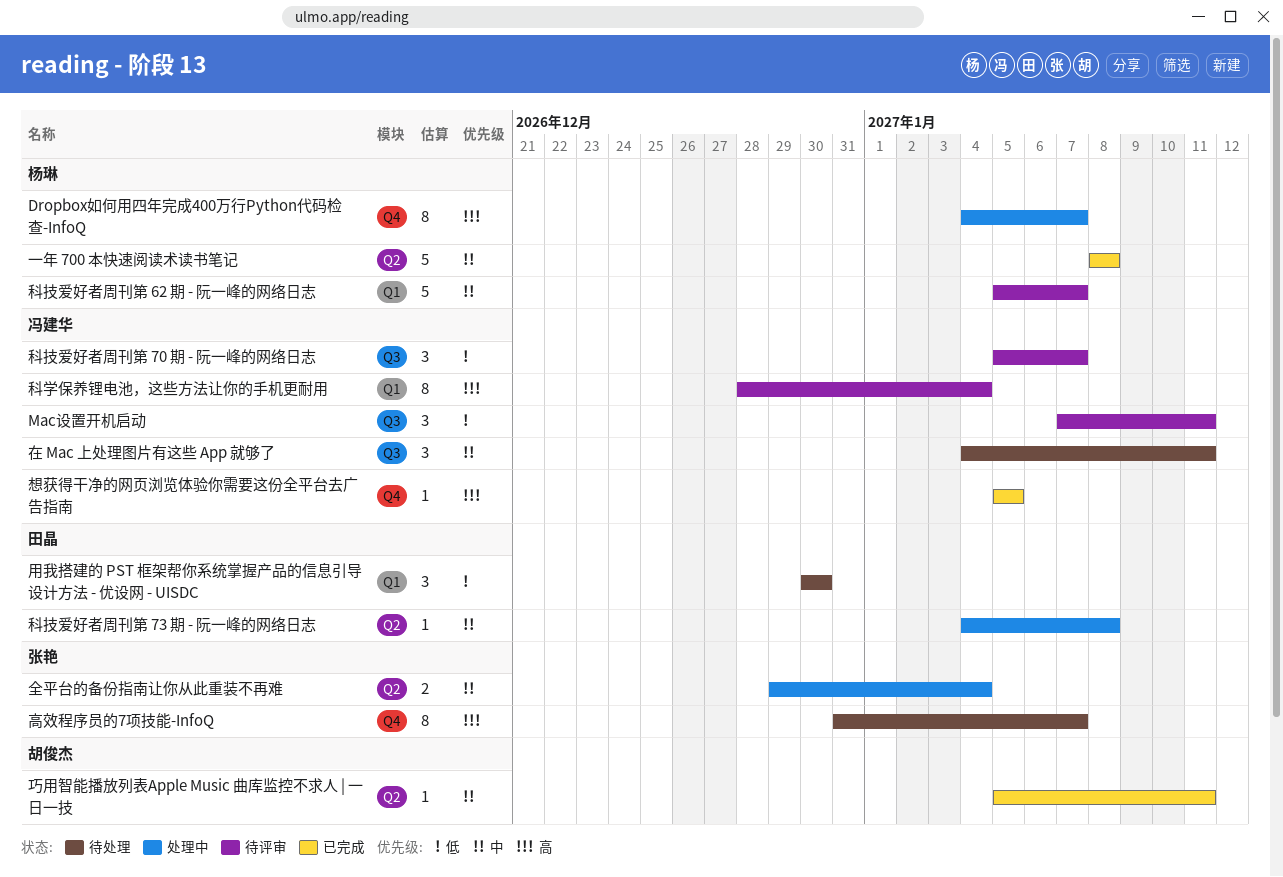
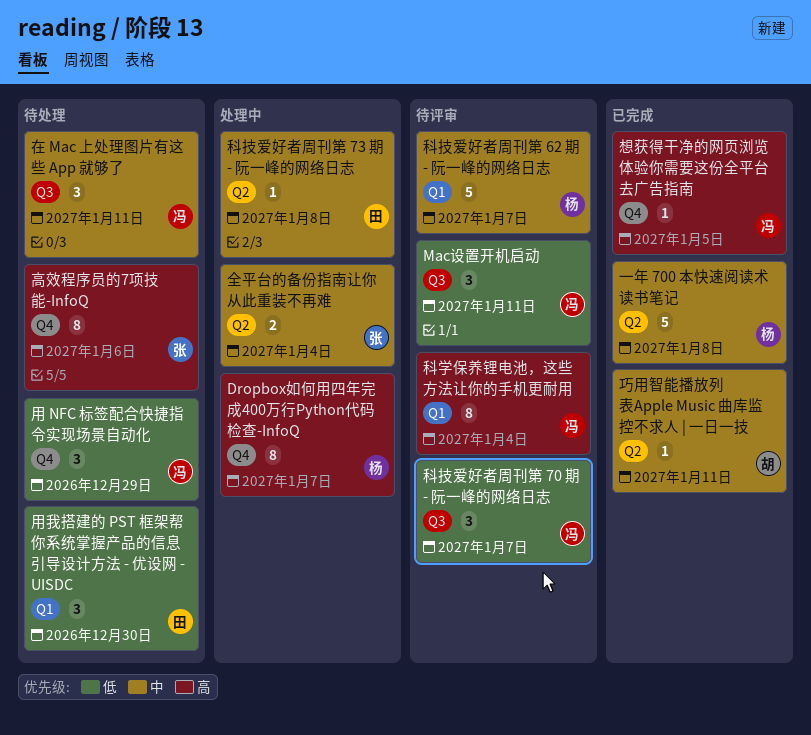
用 NFC 标签配合快捷指令实现场景自动化: none -> present
高效程序员的7项技能-InfoQ, due: Jan 7 -> Jan 6

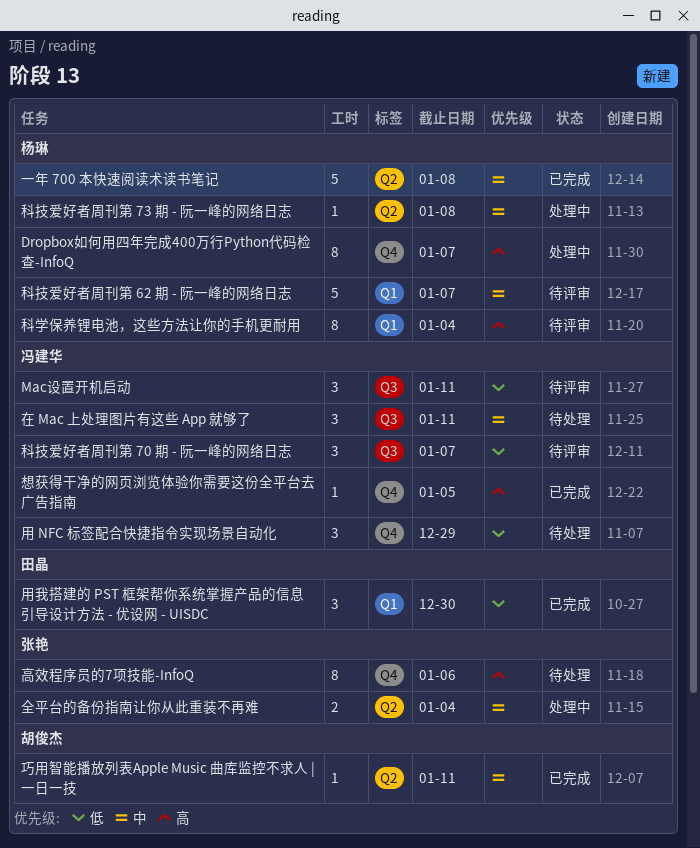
用我搭建的 PST 框架帮你系统掌握产品的信息引导设计方法 - 优设网 - UISDC, status: 待处理 -> 已完成
科学保养锂电池，这些方法让你的手机更耐用, owner: 冯建华 -> 杨琳
科技爱好者周刊第 73 期 - 阮一峰的网络日志, owner: 田晶 -> 杨琳

